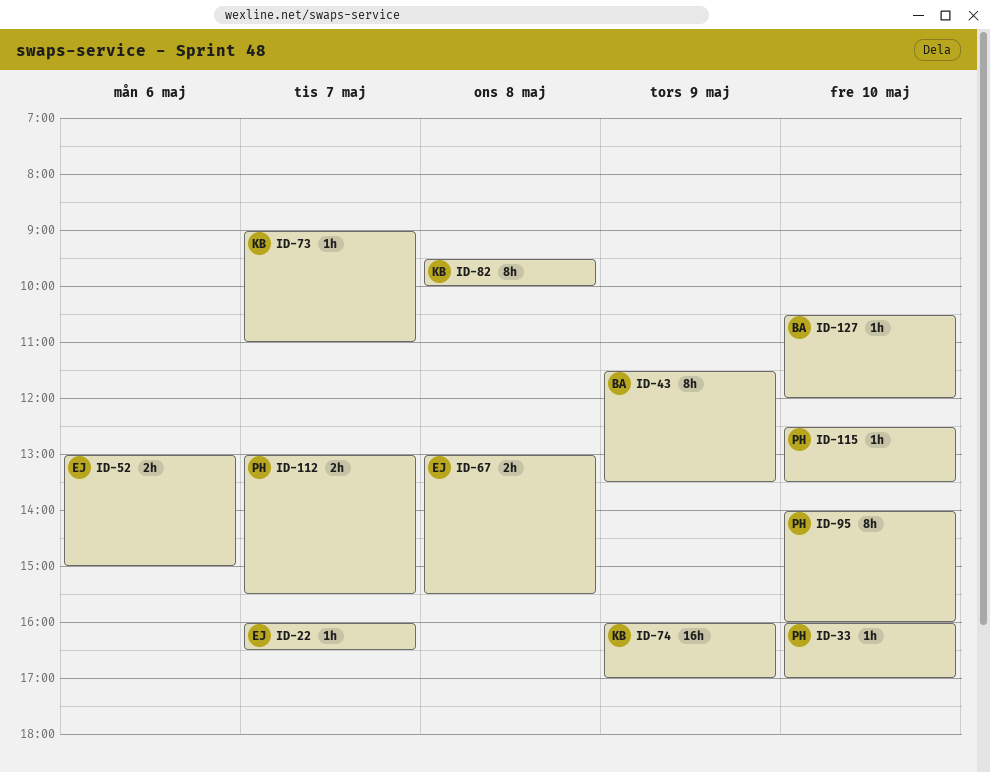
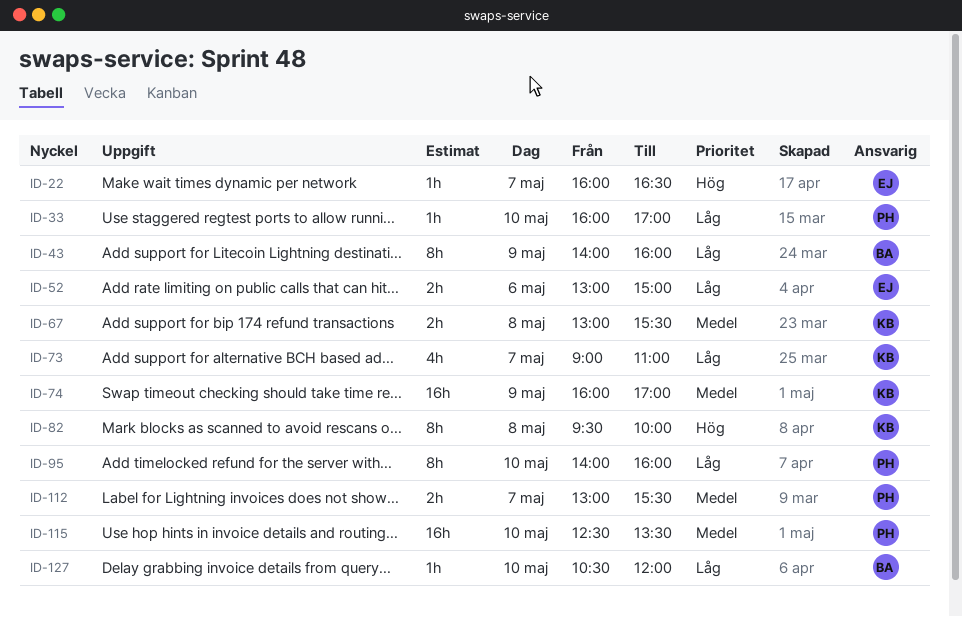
ID-43, begins: 11:30 -> 14:00
ID-43, ends: 13:30 -> 16:00
ID-67, owner: EJ -> KB
ID-73, estimate: 1h -> 4h
ID-115, estimate: 1h -> 16h

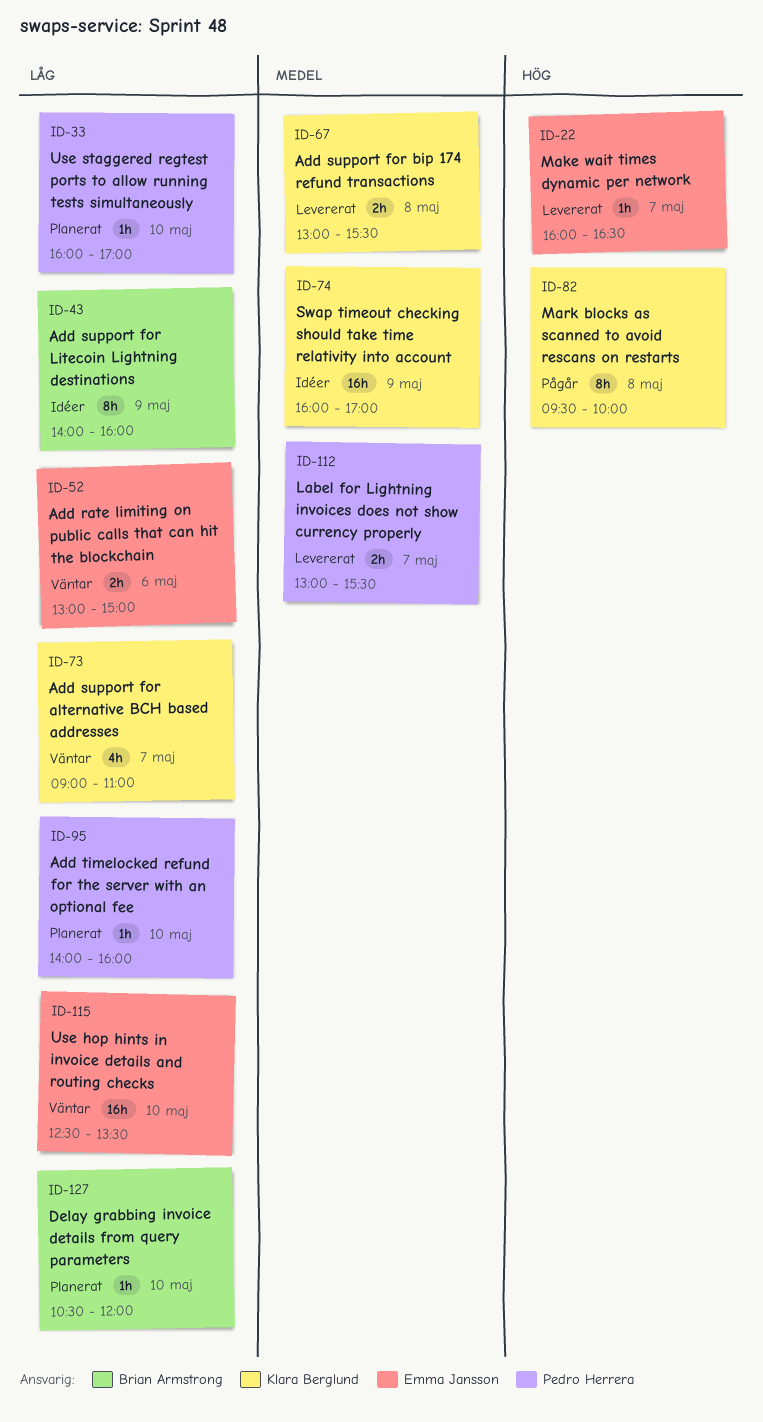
ID-95, estimate: 8h -> 1h
ID-115, owner: Pedro Herrera -> Emma Jansson
ID-115, priority: Medel -> Låg

